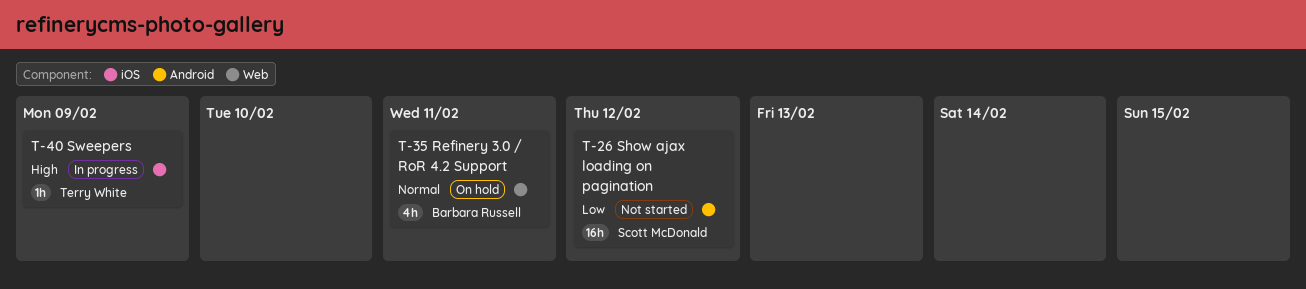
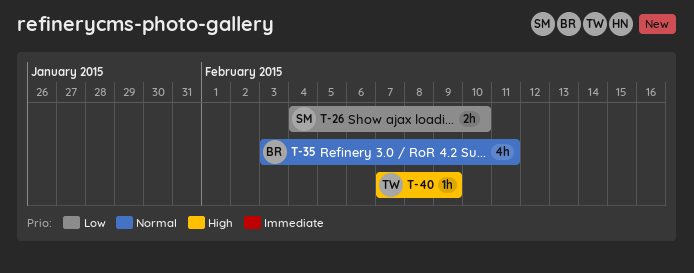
T-26, estimate: 16h -> 2h
T-26, due: Feb 12 -> Feb 10

